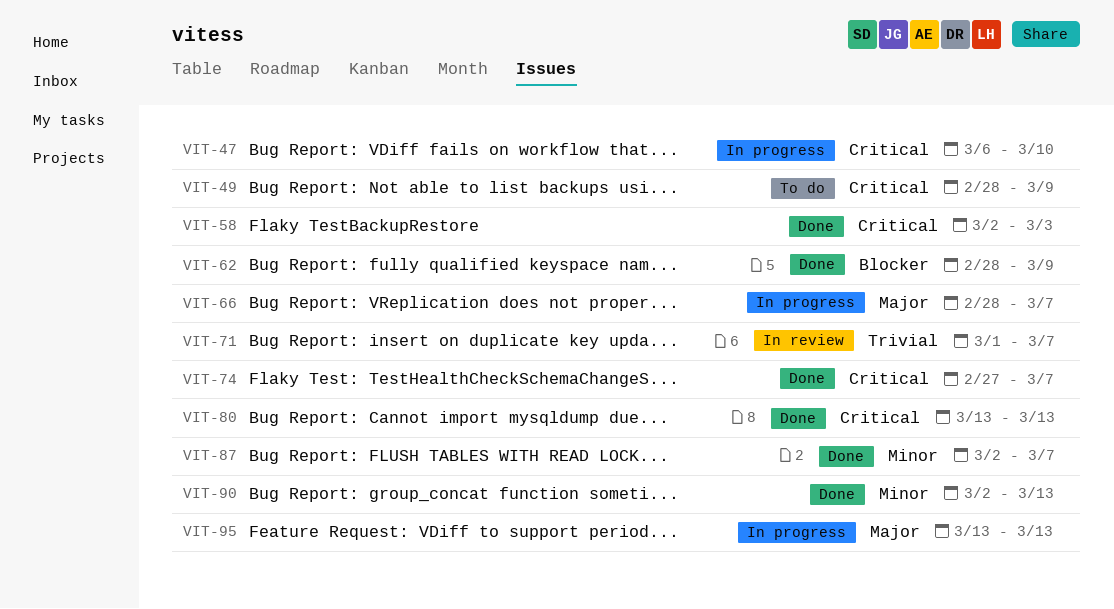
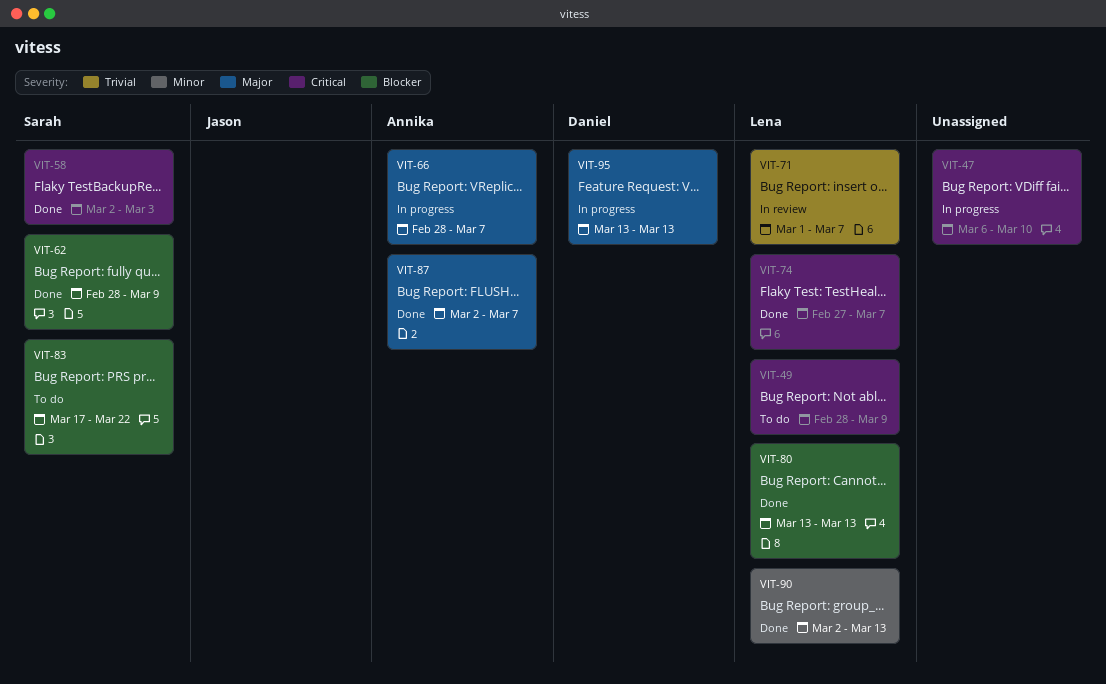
VIT-80, priority: Critical -> Blocker
VIT-83: none -> present
VIT-87, priority: Minor -> Major

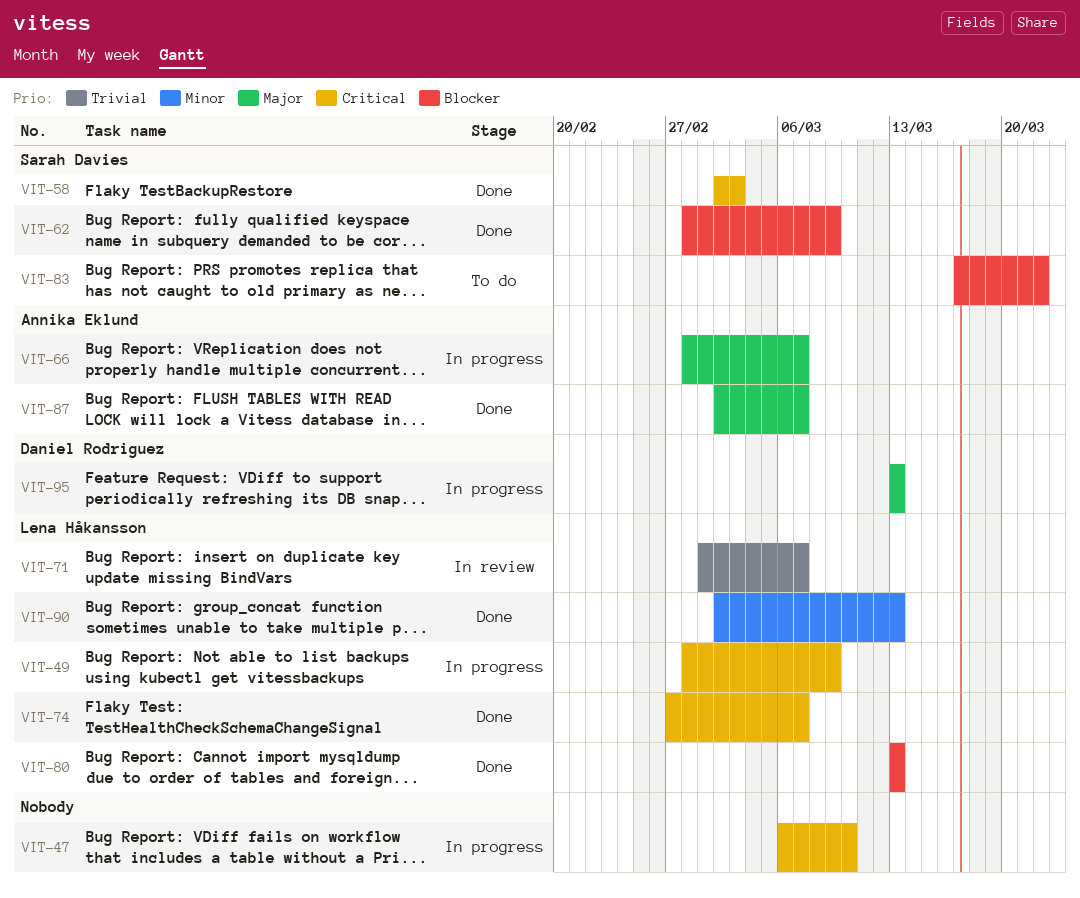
VIT-49, status: To do -> In progress

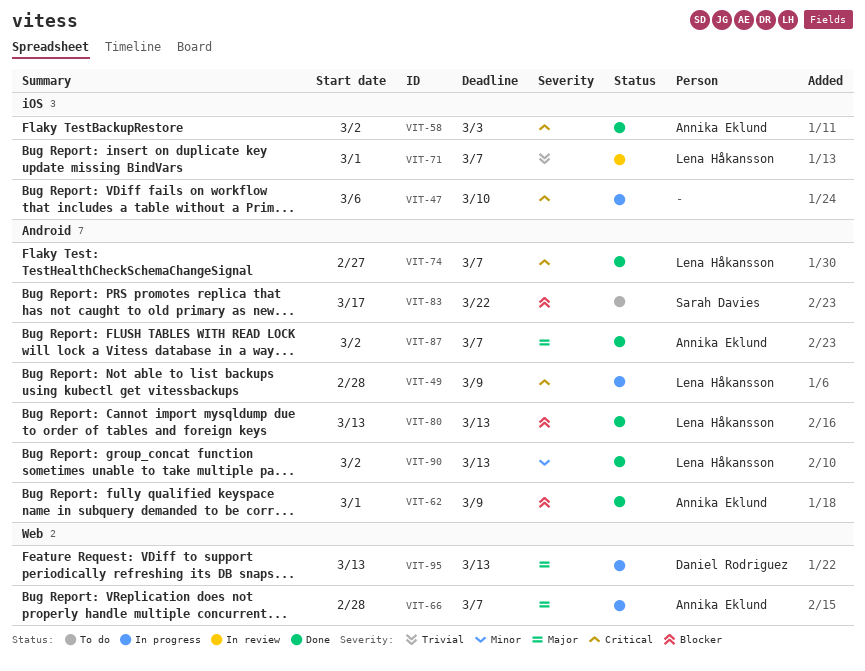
VIT-58, owner: Sarah Davies -> Annika Eklund
VIT-62, owner: Sarah Davies -> Annika Eklund
VIT-62, start: Feb 28 -> Mar 1

